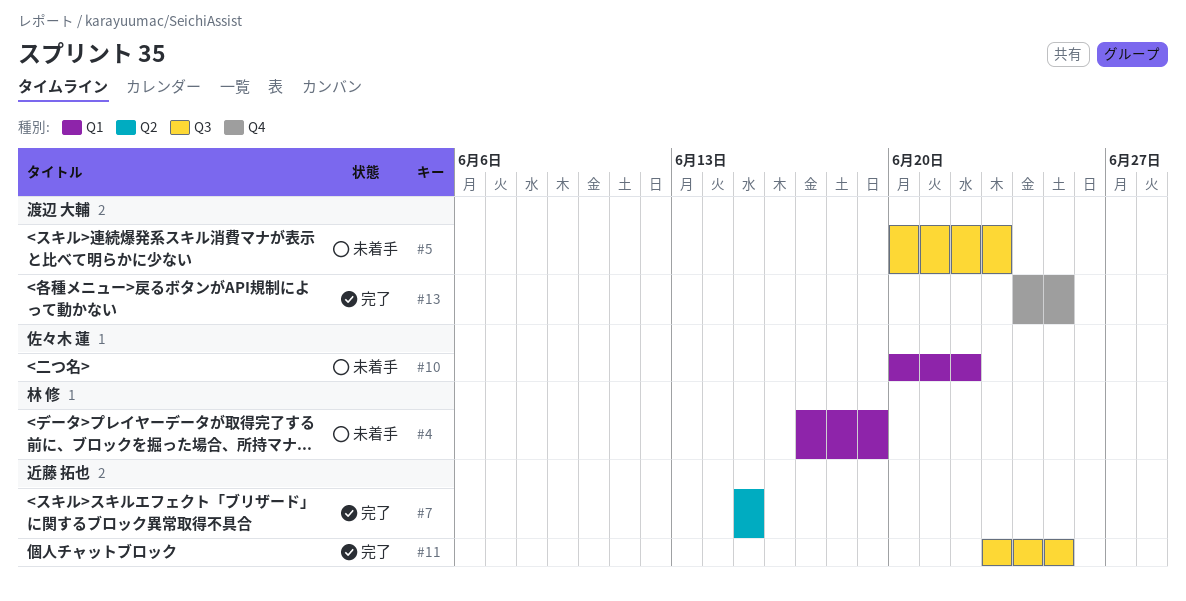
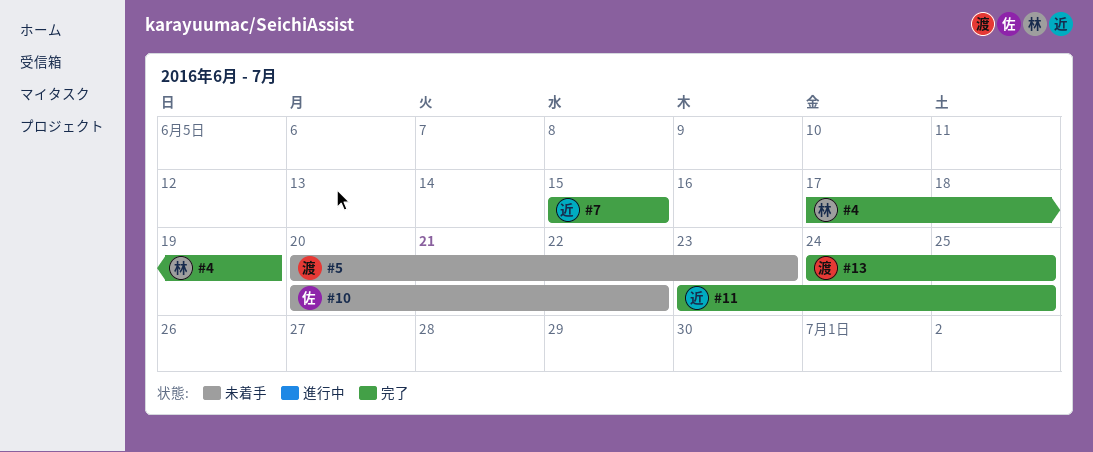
#4, status: 未着手 -> 完了

